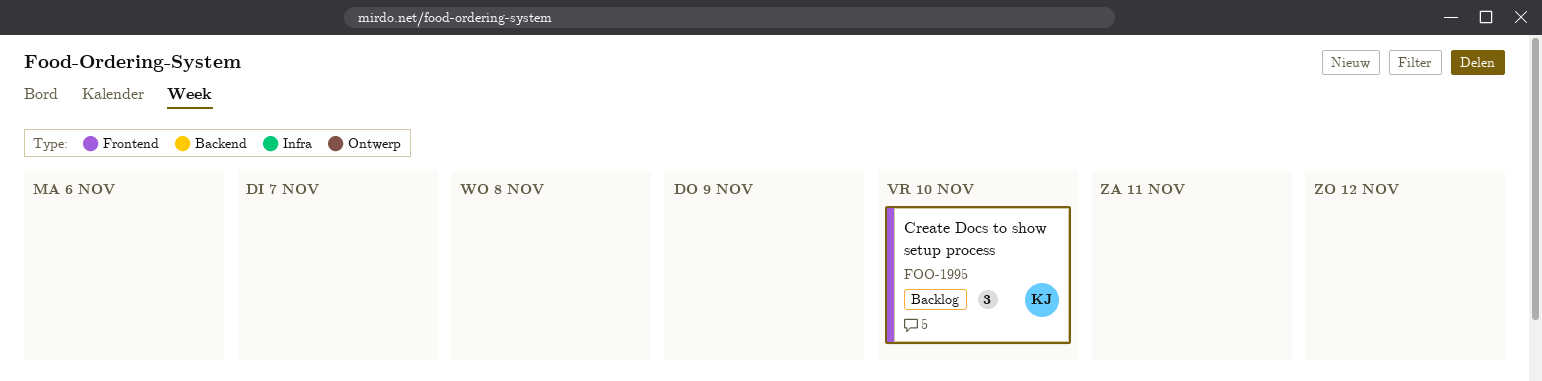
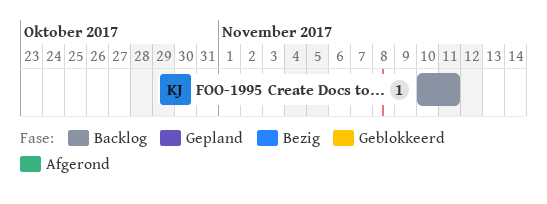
FOO-1995, estimate: 3 -> 1
FOO-1995, due: Nov 10 -> Nov 11

